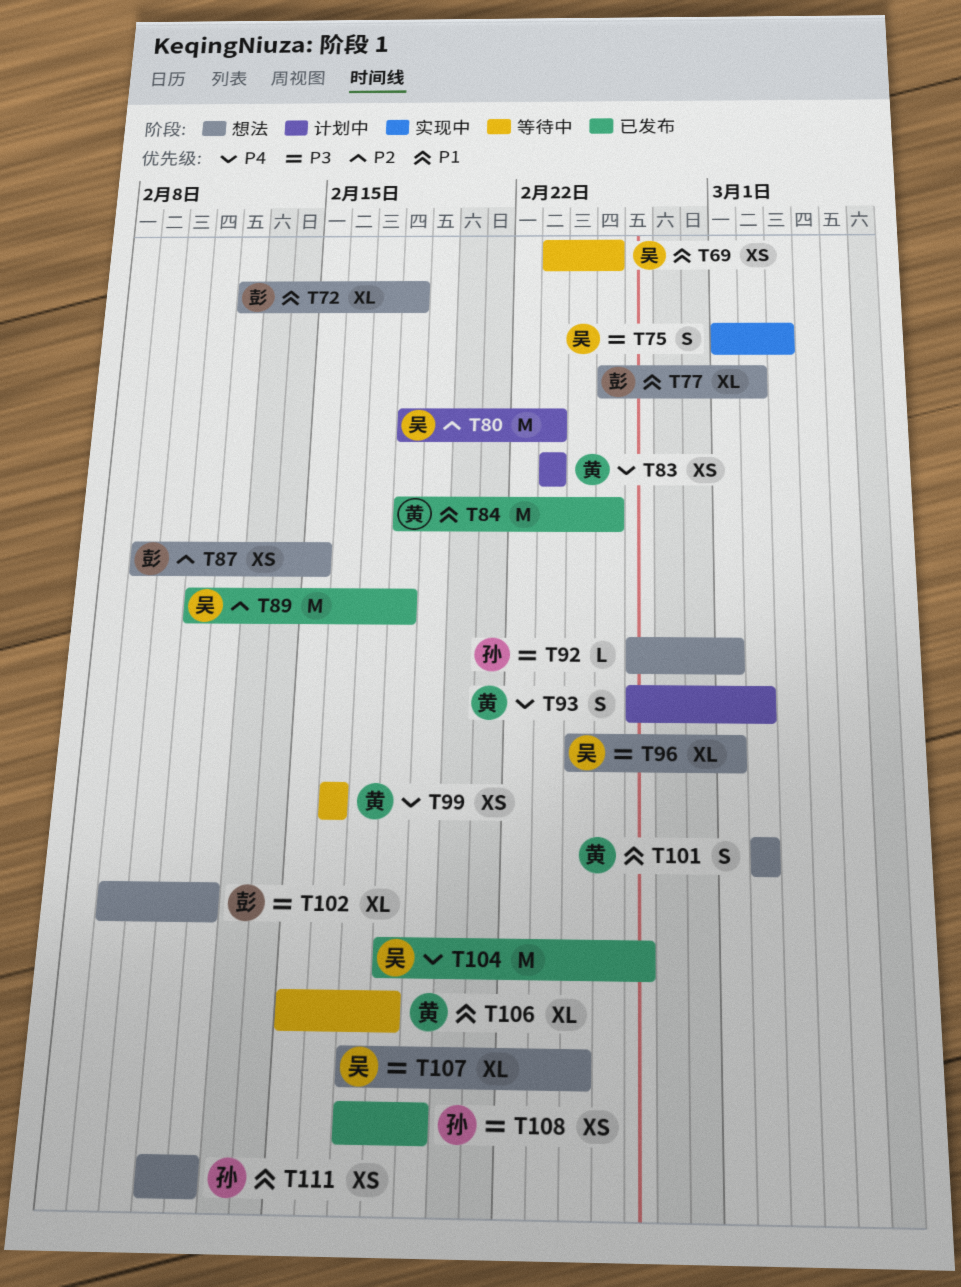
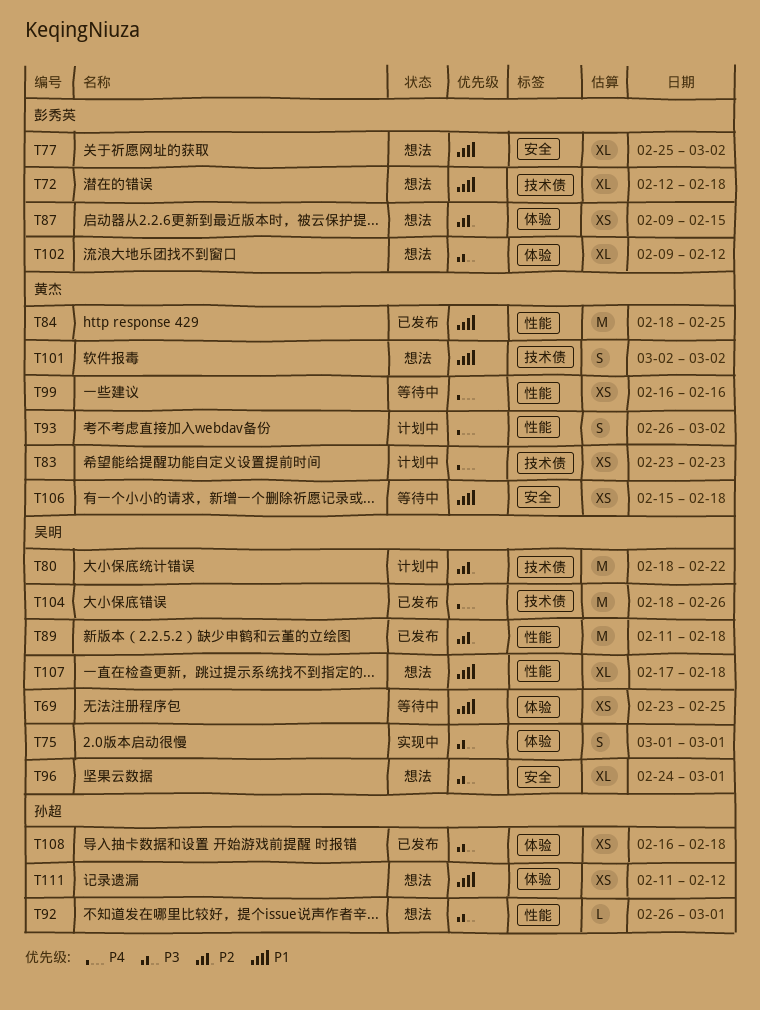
T75, due: Mar 3 -> Mar 1
T80, due: Feb 23 -> Feb 22
T106, estimate: XL -> XS
T107, priority: P3 -> P1
T107, due: Feb 24 -> Feb 18
T108, start: Feb 17 -> Feb 16
T108, due: Feb 19 -> Feb 18

